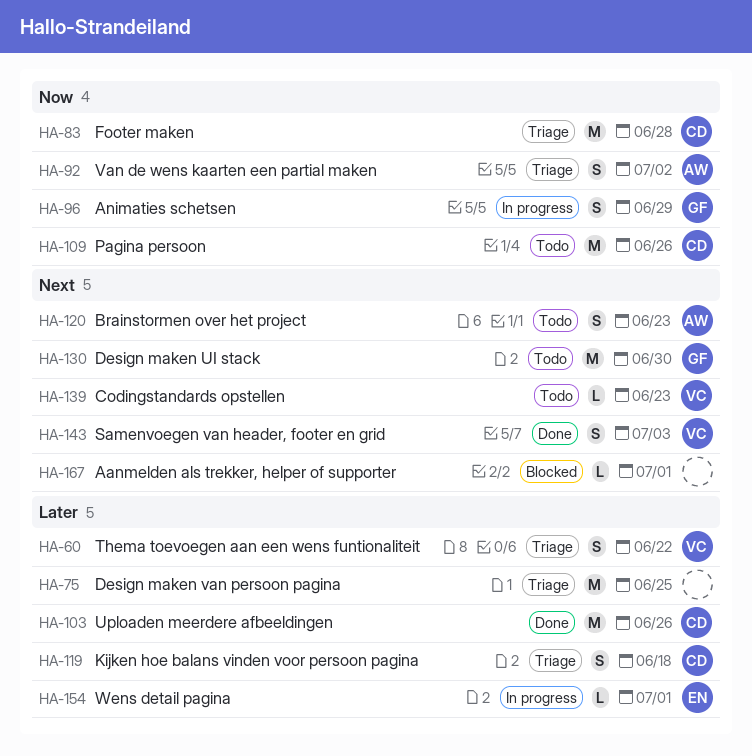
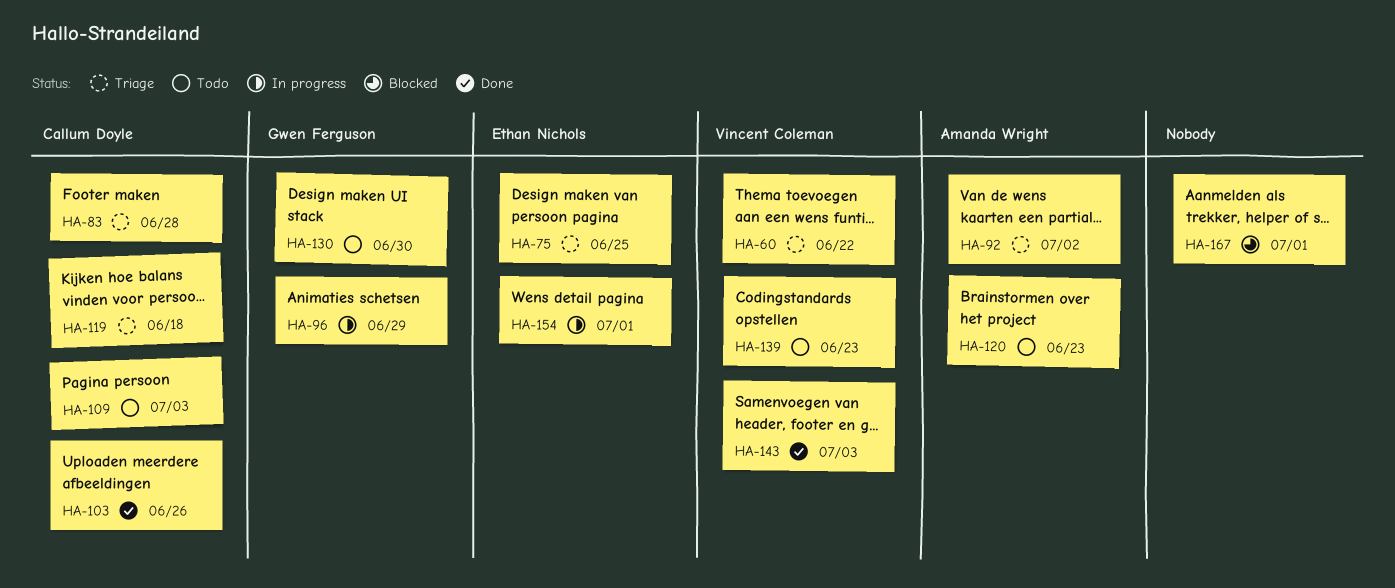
HA-75, owner: none -> Ethan Nichols
HA-109, due: Jun 26 -> Jul 3

